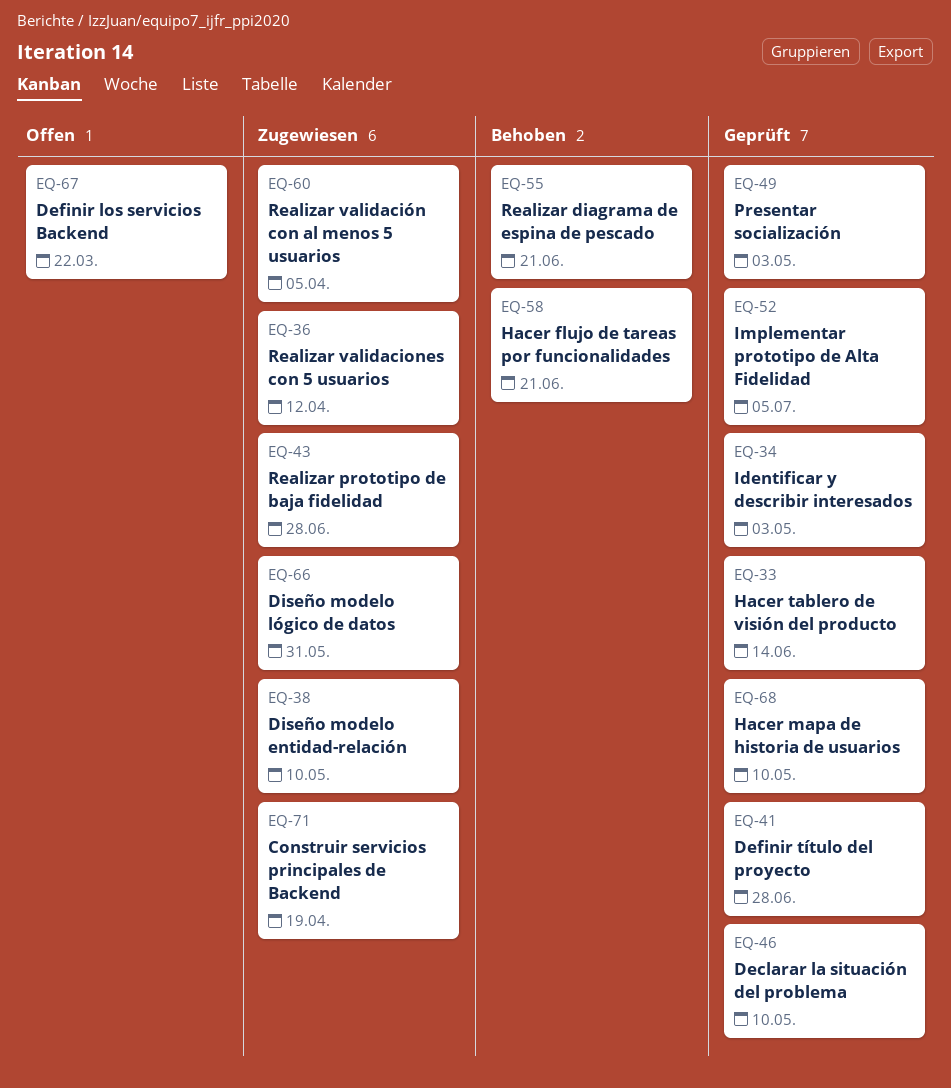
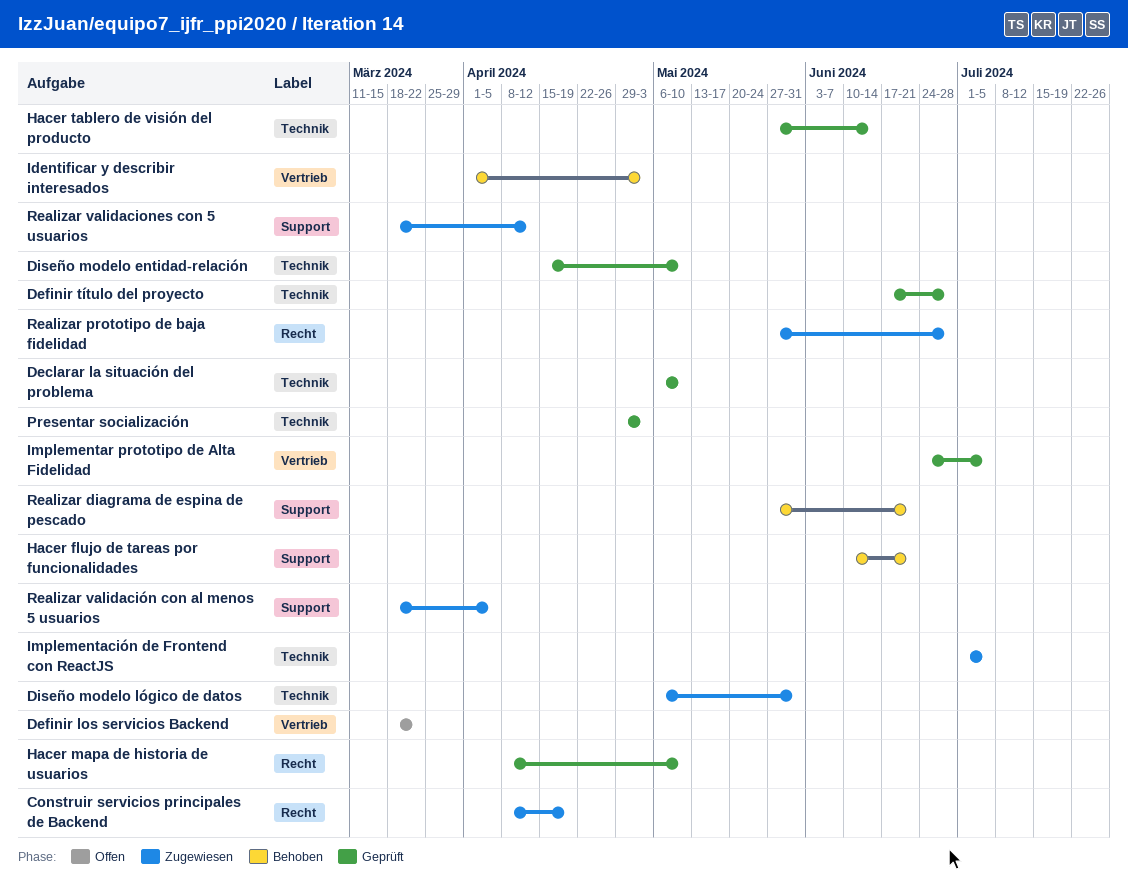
Diseño modelo entidad-relación, status: Zugewiesen -> Geprüft
Identificar y describir interesados, status: Geprüft -> Behoben
Implementación de Frontend con ReactJS: none -> present

